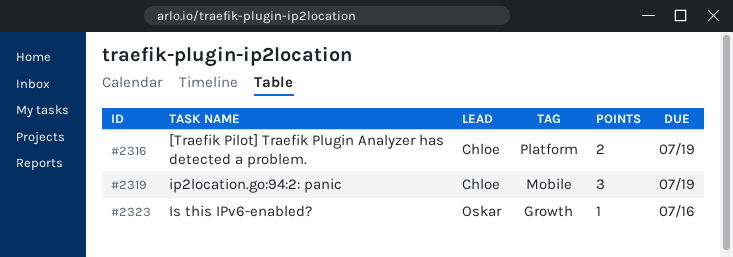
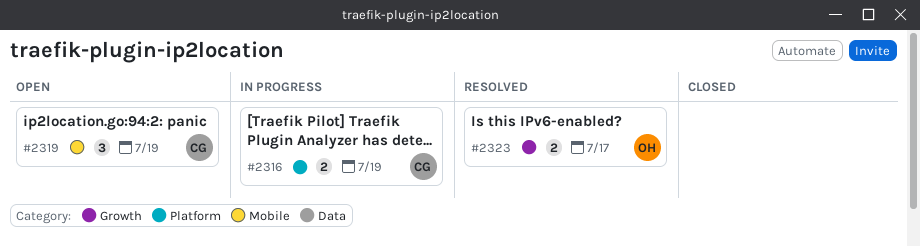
#2323, estimate: 1 -> 2
#2323, due: Jul 16 -> Jul 17

